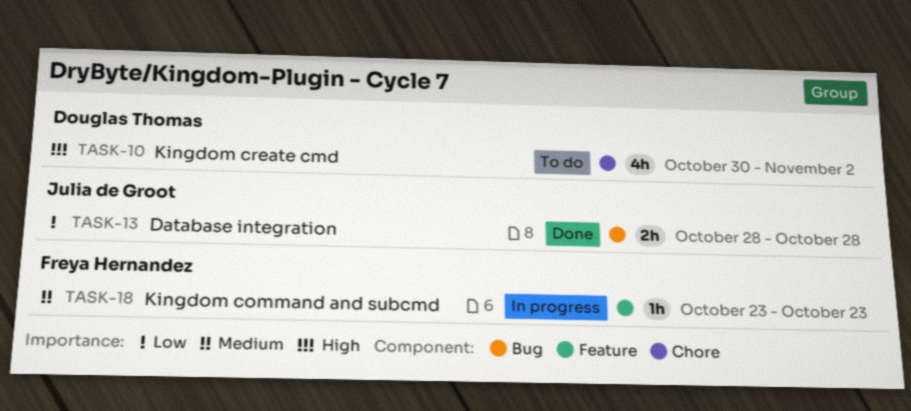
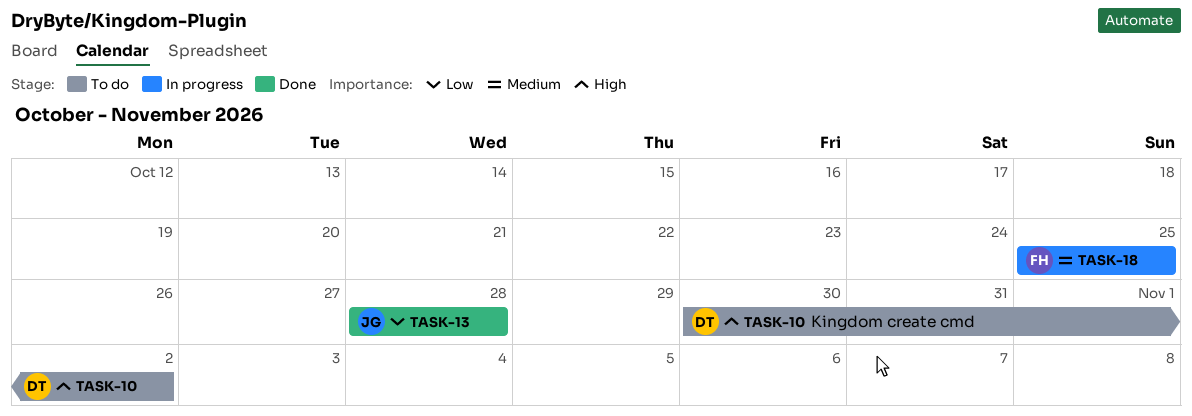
TASK-18, start: Oct 23 -> Oct 25
TASK-18, due: Oct 23 -> Oct 25

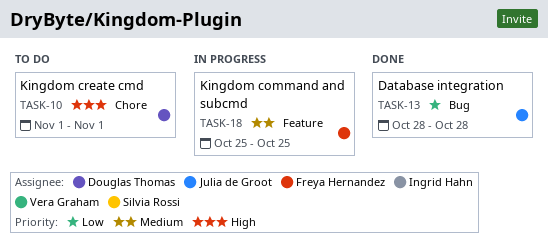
TASK-10, start: Oct 30 -> Nov 1
TASK-10, due: Nov 2 -> Nov 1

